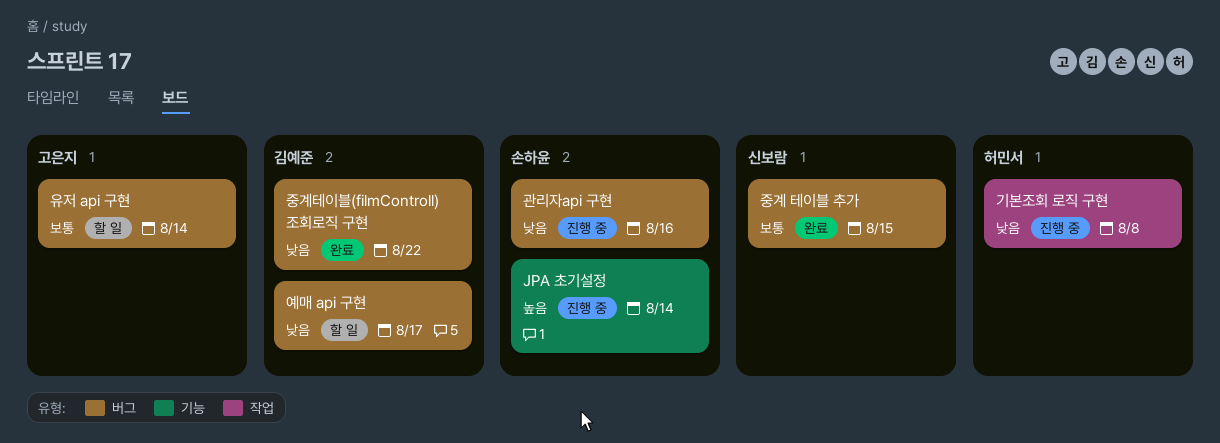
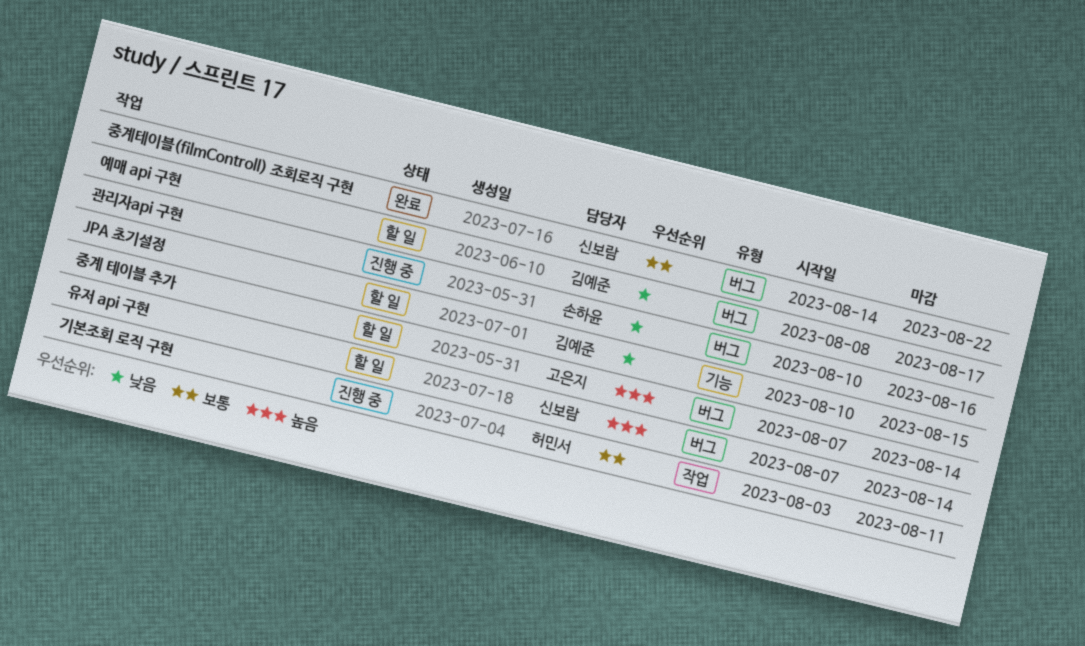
JPA 초기설정, status: 진행 중 -> 할 일
JPA 초기설정, owner: 손하윤 -> 김예준
JPA 초기설정, priority: 높음 -> 낮음
JPA 초기설정, due: Aug 14 -> Aug 15
기본조회 로직 구현, priority: 낮음 -> 보통
기본조회 로직 구현, due: Aug 8 -> Aug 11
유저 api 구현, owner: 고은지 -> 신보람
유저 api 구현, priority: 보통 -> 높음
중계 테이블 추가, status: 완료 -> 할 일
중계 테이블 추가, owner: 신보람 -> 고은지
중계 테이블 추가, priority: 보통 -> 높음
중계 테이블 추가, due: Aug 15 -> Aug 14
중계테이블(filmControll) 조회로직 구현, owner: 김예준 -> 신보람
중계테이블(filmControll) 조회로직 구현, priority: 낮음 -> 보통

